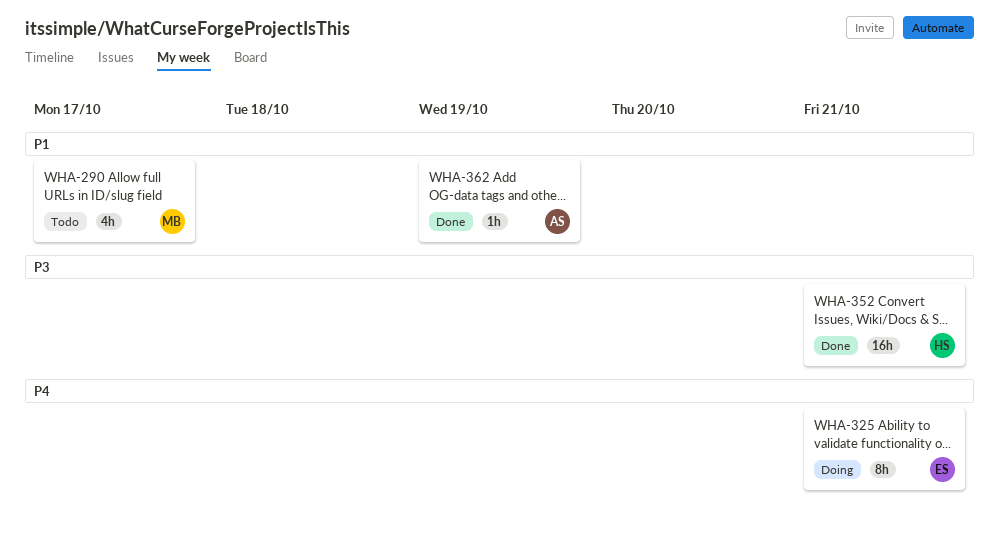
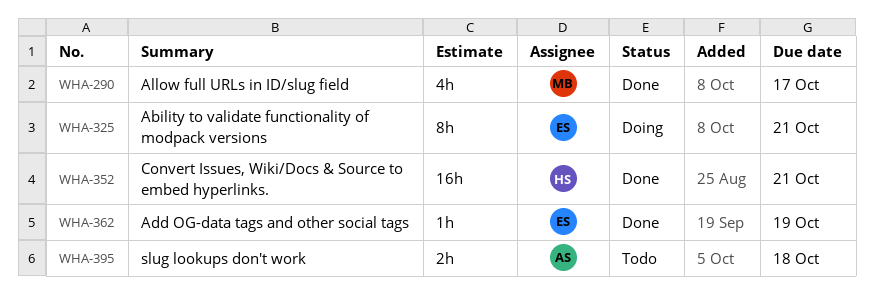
WHA-290, status: Todo -> Done
WHA-362, owner: AS -> ES
WHA-395: none -> present

